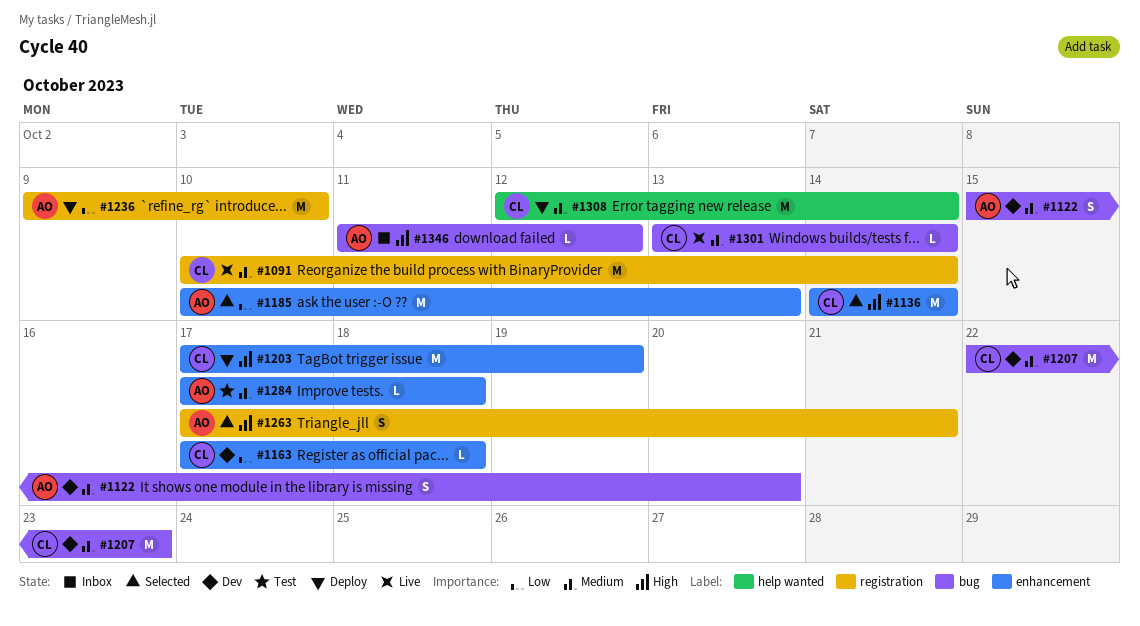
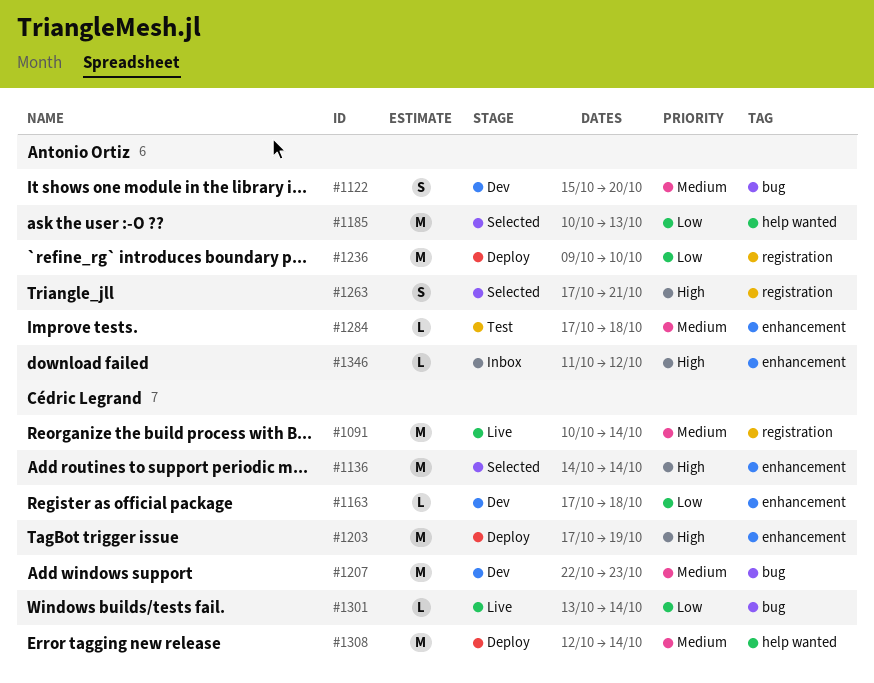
#1185, label: enhancement -> help wanted
#1301, priority: Medium -> Low
#1346, label: bug -> enhancement

